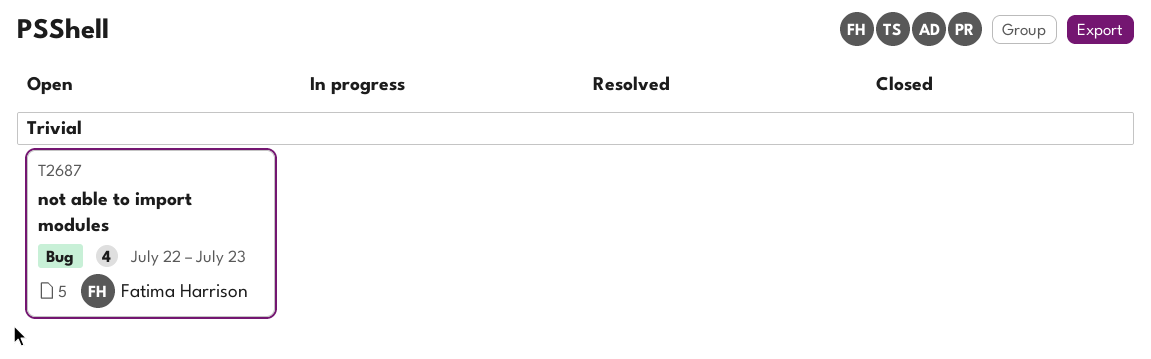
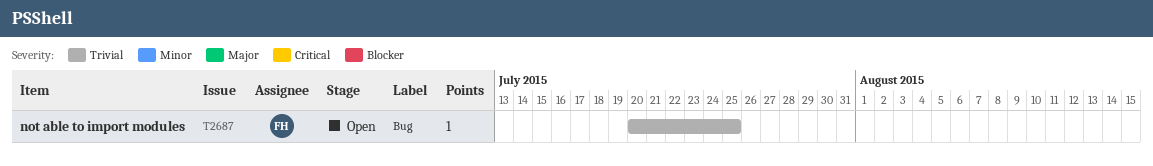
T2687, estimate: 4 -> 1
T2687, start: Jul 22 -> Jul 20
T2687, due: Jul 23 -> Jul 25

